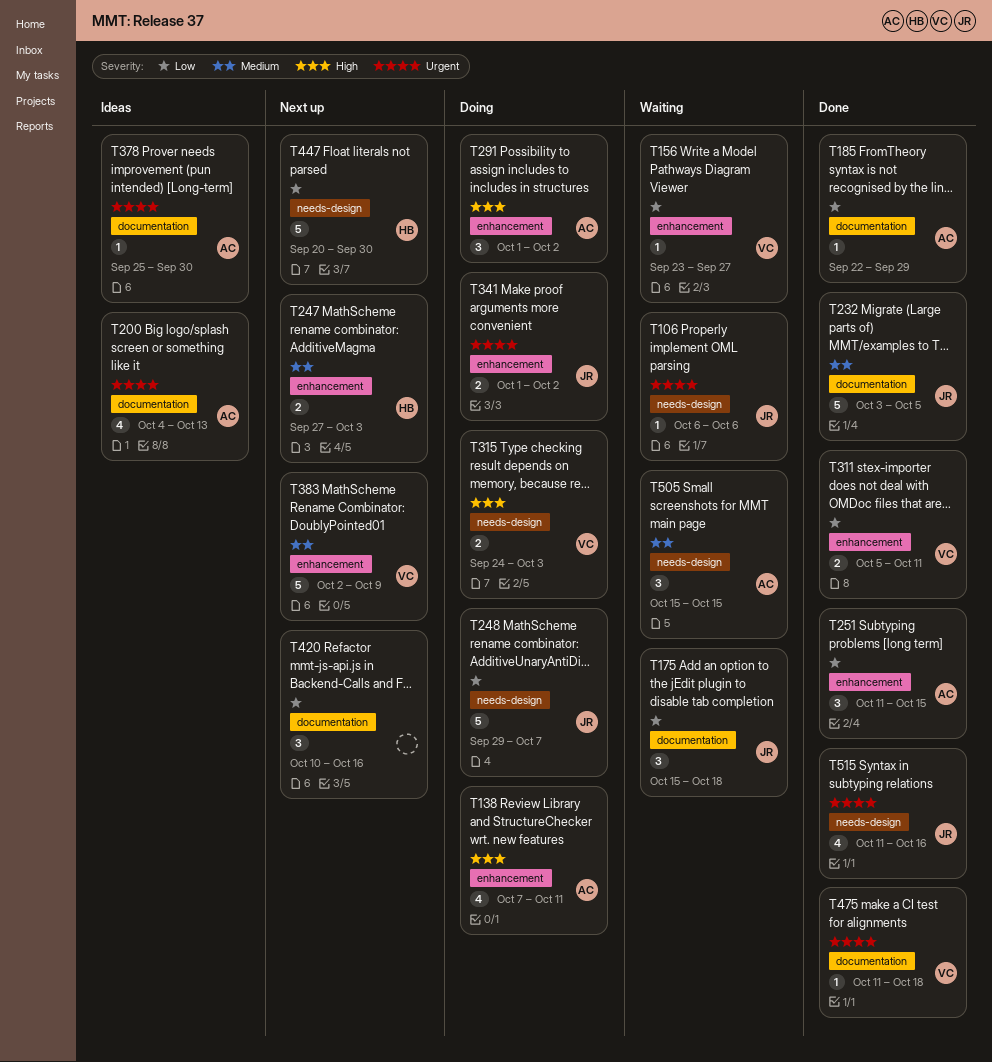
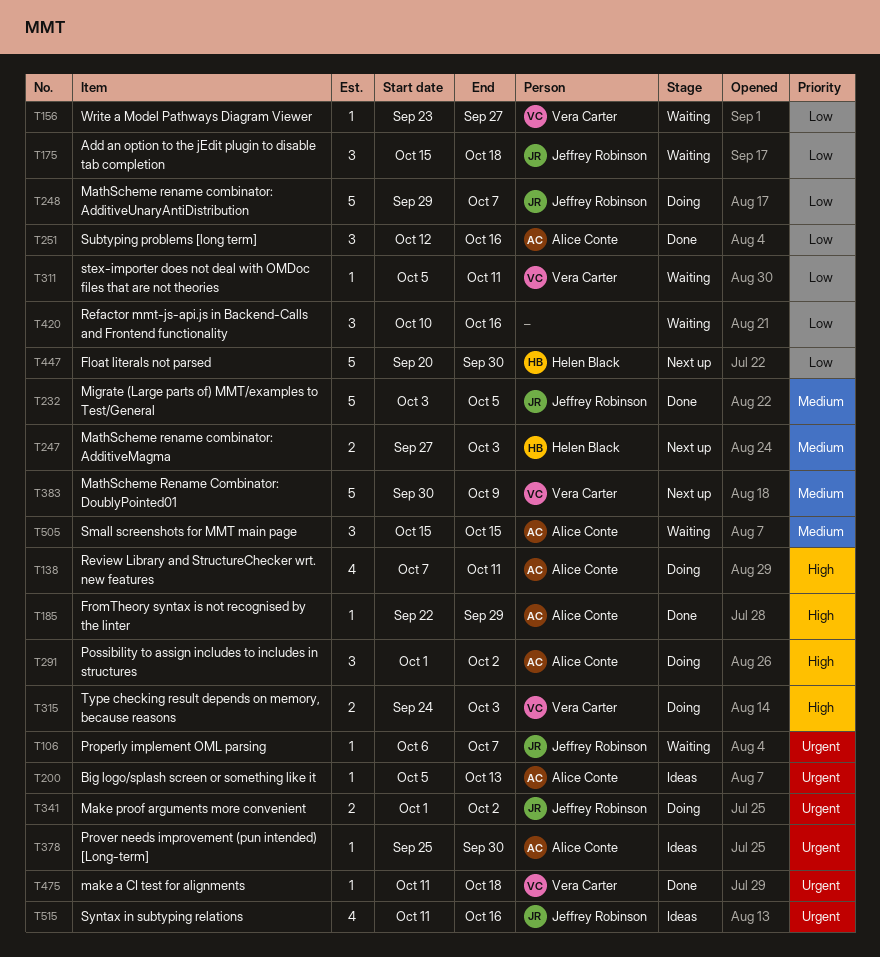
T106, due: Oct 6 -> Oct 7
T185, priority: Low -> High
T200, estimate: 4 -> 1
T200, start: Oct 4 -> Oct 5
T251, start: Oct 11 -> Oct 12
T251, due: Oct 15 -> Oct 16
T311, status: Done -> Waiting
T311, estimate: 2 -> 1
T383, start: Oct 2 -> Sep 30
T420, status: Next up -> Waiting
T515, status: Done -> Ideas

